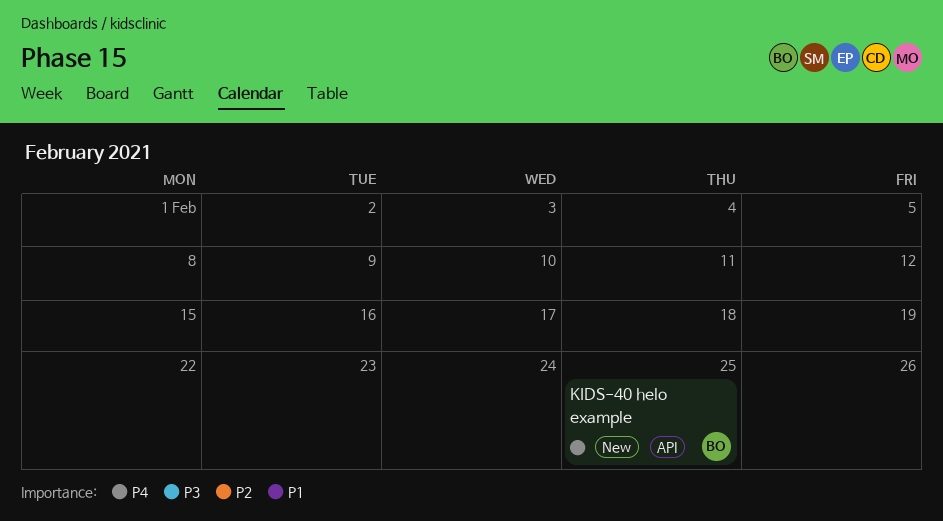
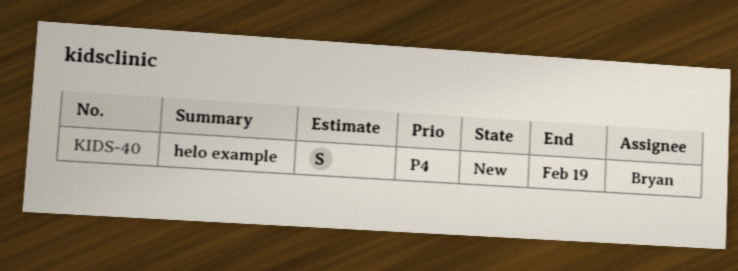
KIDS-40, due: Feb 25 -> Feb 19

